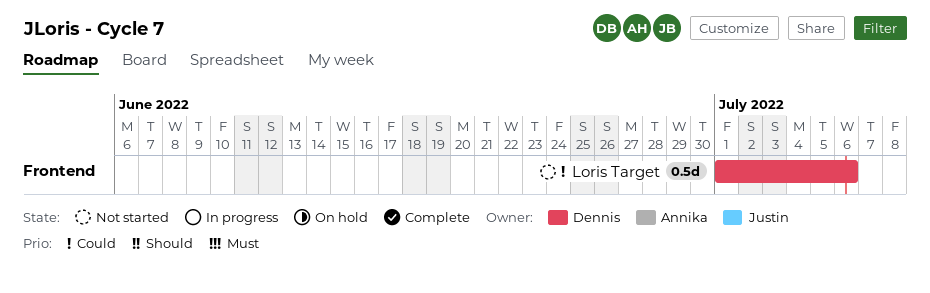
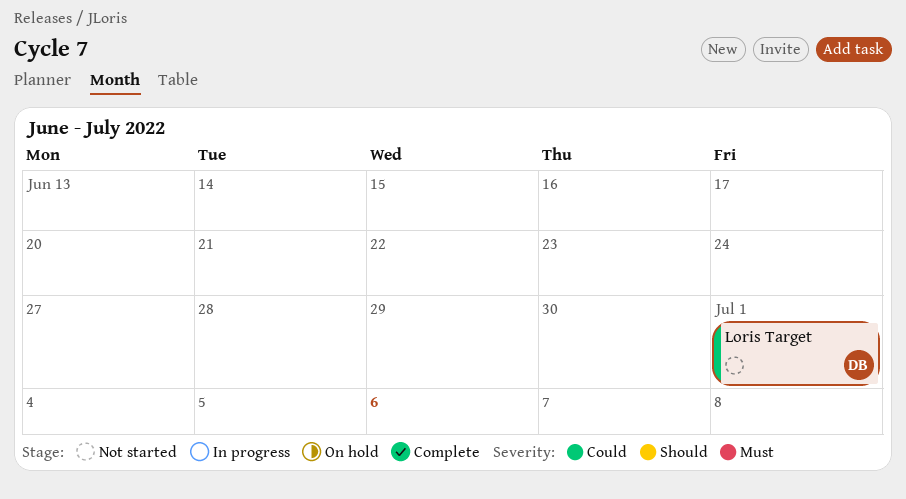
Loris Target, due: Jul 6 -> Jul 1

